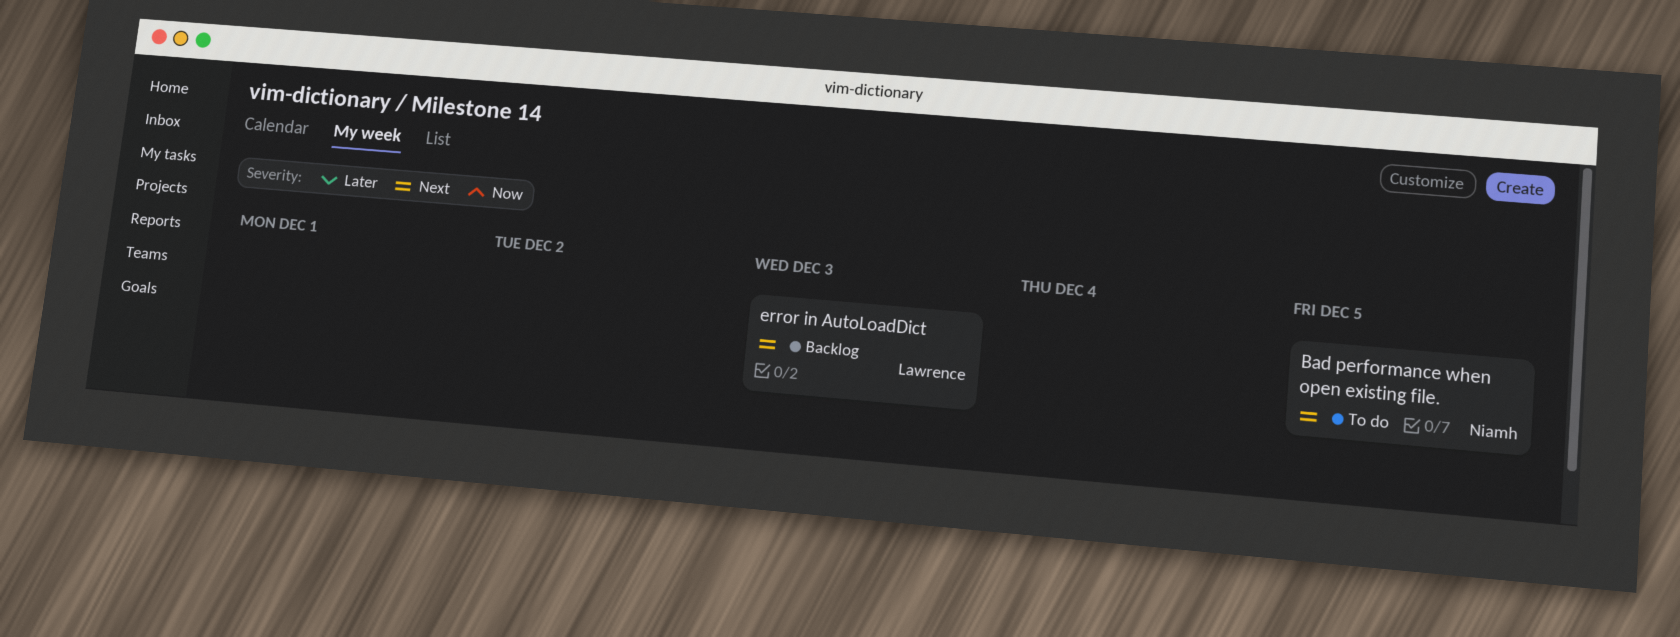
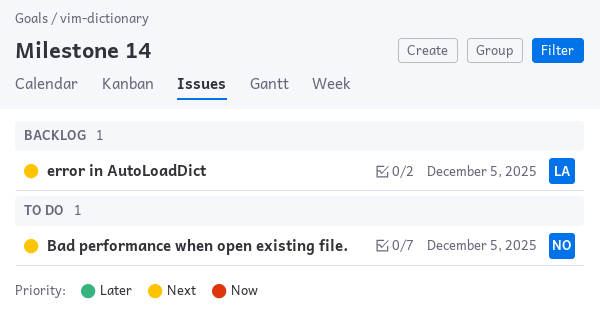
error in AutoLoadDict, due: Dec 3 -> Dec 5

